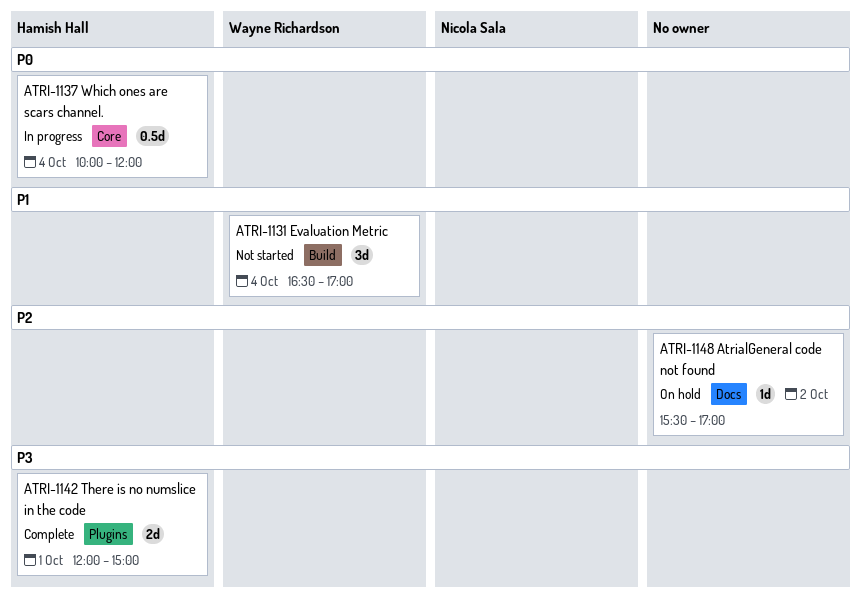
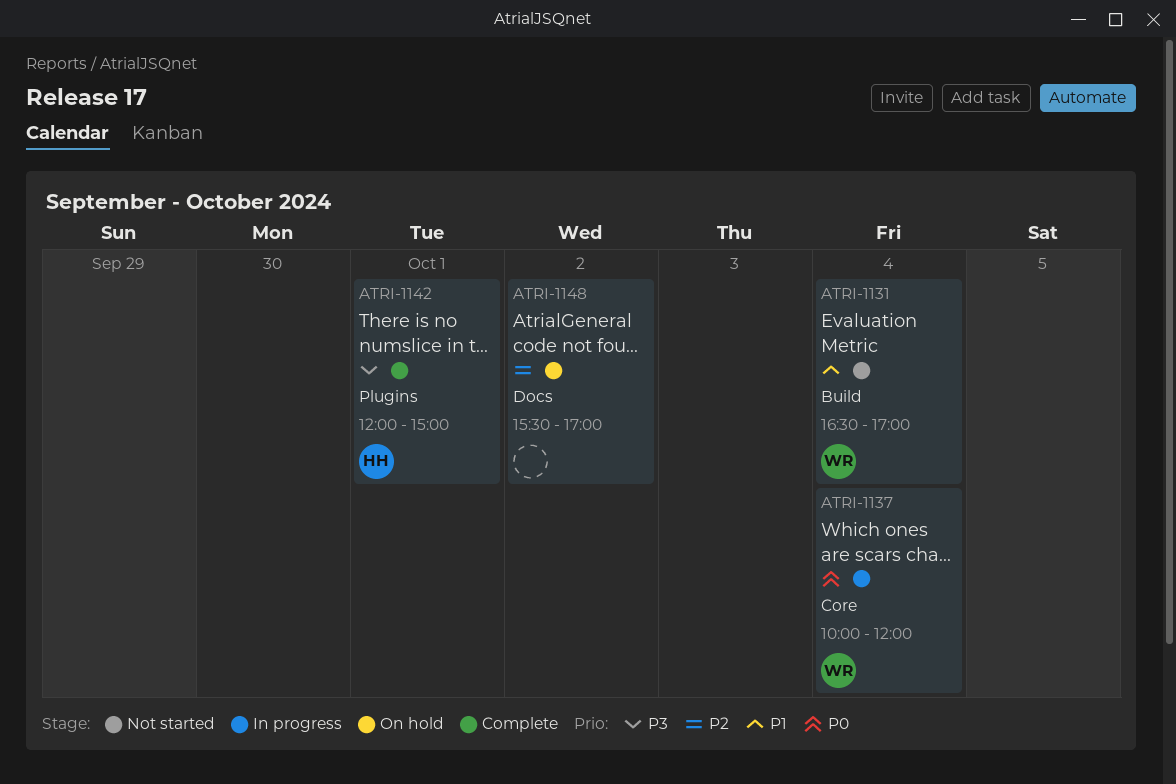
ATRI-1137, owner: Hamish Hall -> Wayne Richardson

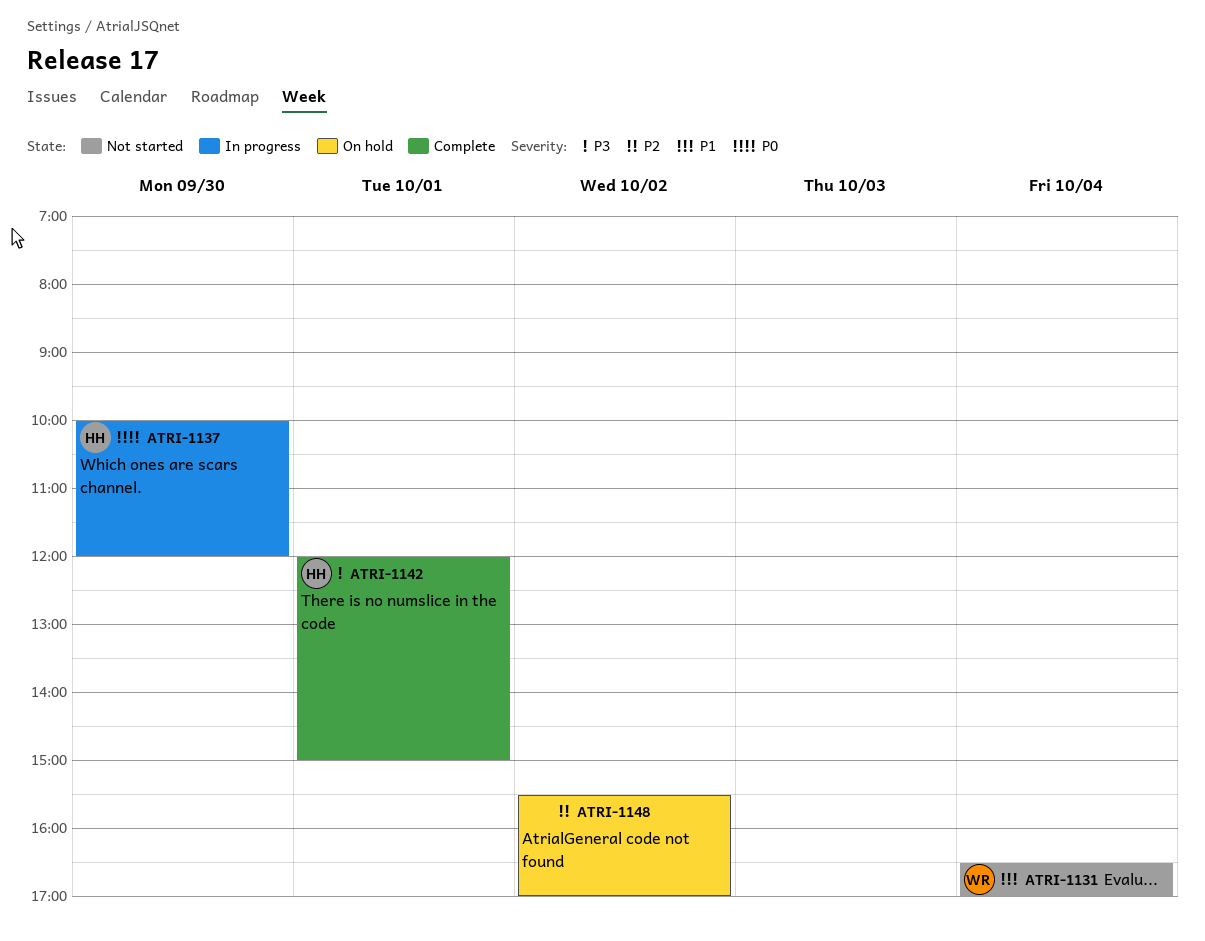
ATRI-1137, owner: WR -> HH
ATRI-1137, day: Oct 4 -> Sep 30

